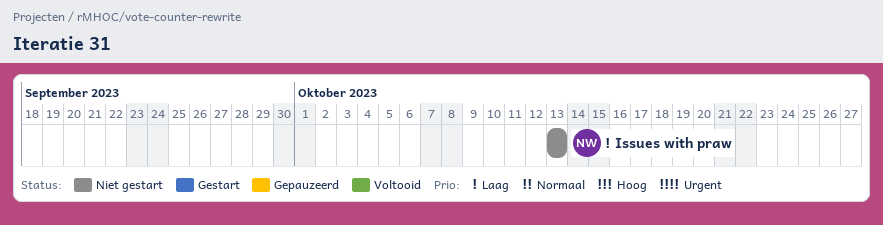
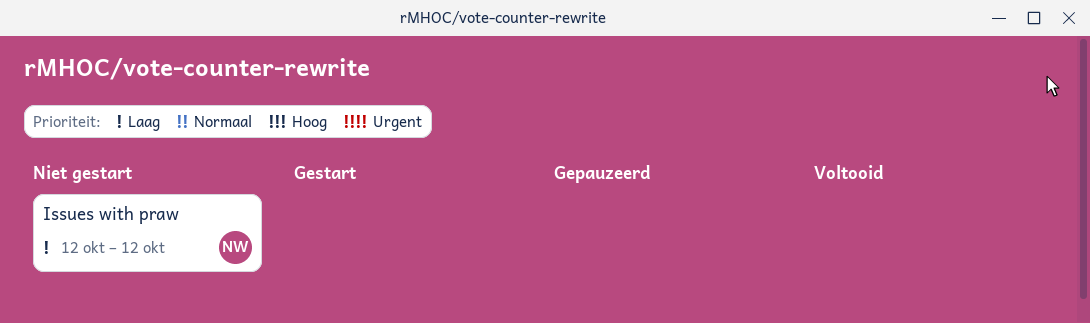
Issues with praw, start: Oct 13 -> Oct 12
Issues with praw, due: Oct 13 -> Oct 12

